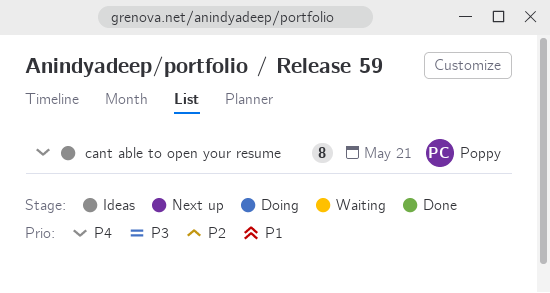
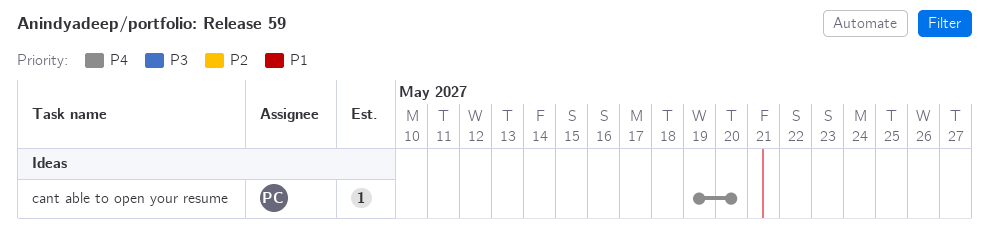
cant able to open your resume, estimate: 8 -> 1
cant able to open your resume, due: May 21 -> May 20

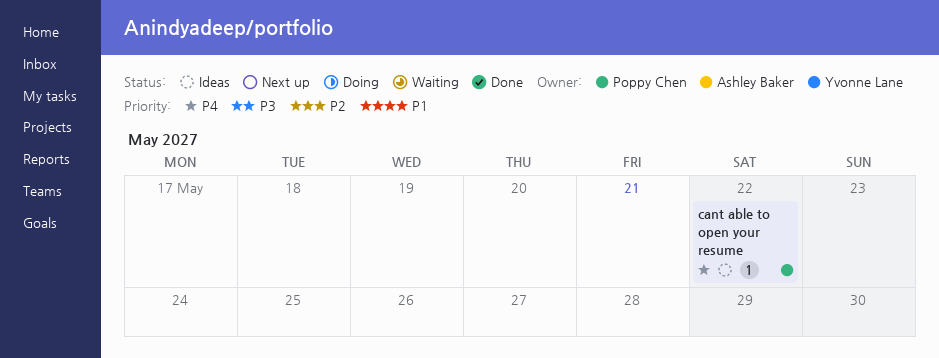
cant able to open your resume, due: May 20 -> May 22

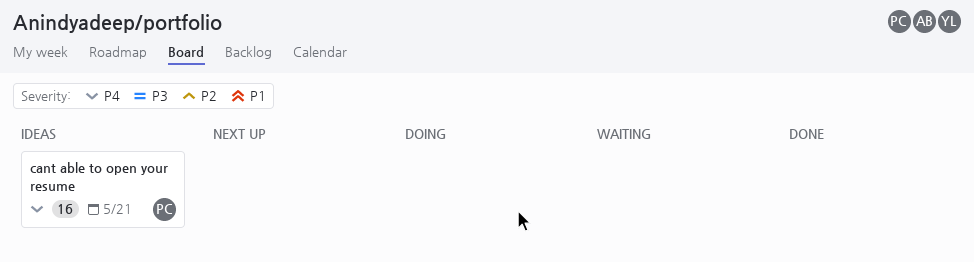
cant able to open your resume, estimate: 1 -> 16
cant able to open your resume, due: May 22 -> May 21

